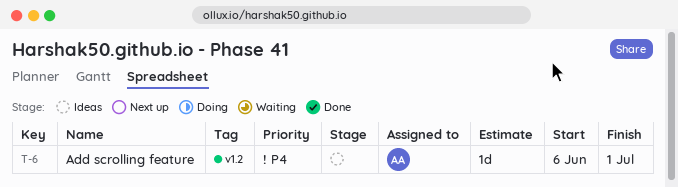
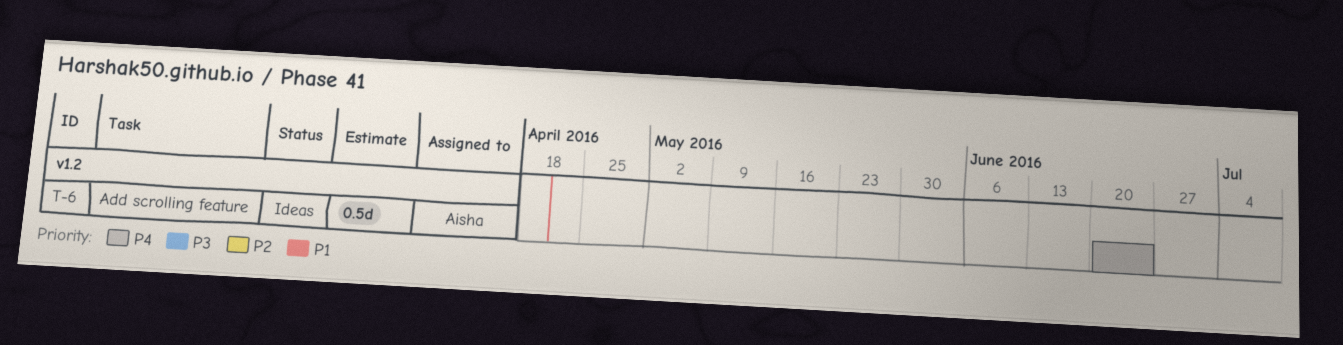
T-6, estimate: 1d -> 0.5d
T-6, start: Jun 6 -> Jun 20
T-6, due: Jul 1 -> Jun 24

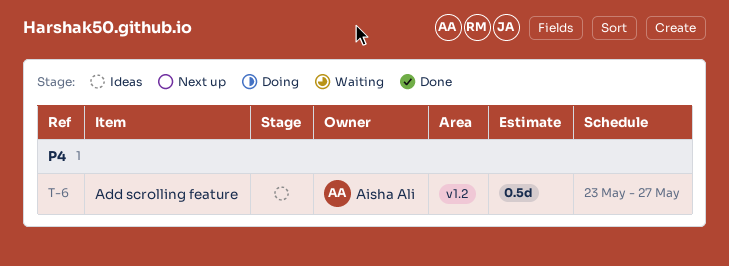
T-6, start: Jun 20 -> May 23
T-6, due: Jun 24 -> May 27

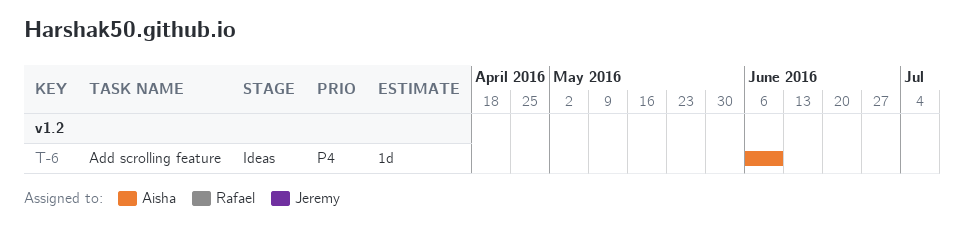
T-6, estimate: 0.5d -> 1d
T-6, start: May 23 -> Jun 6
T-6, due: May 27 -> Jun 10

